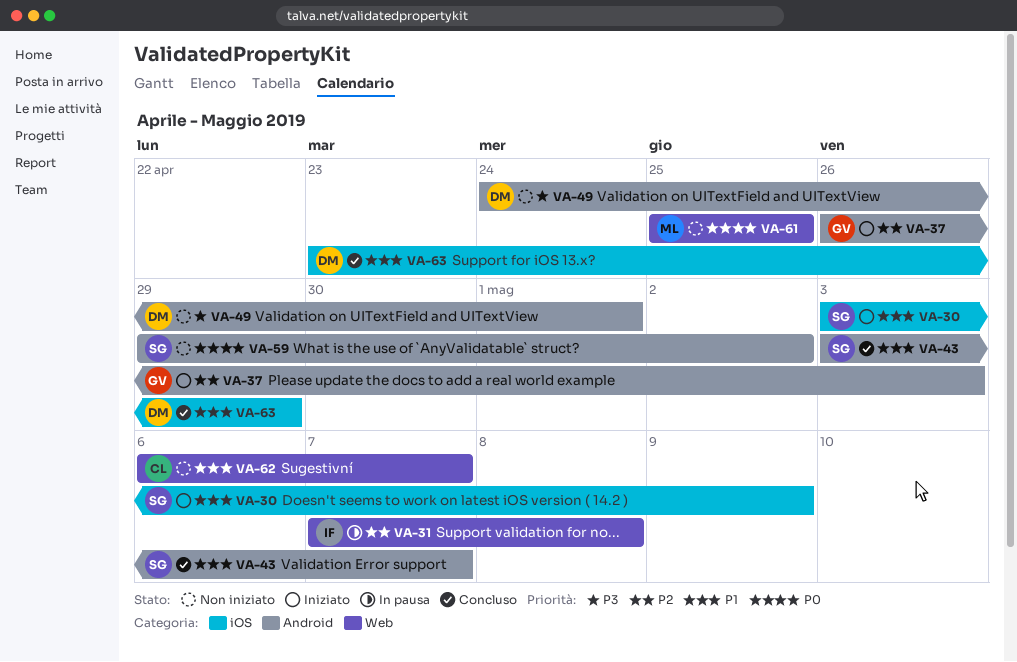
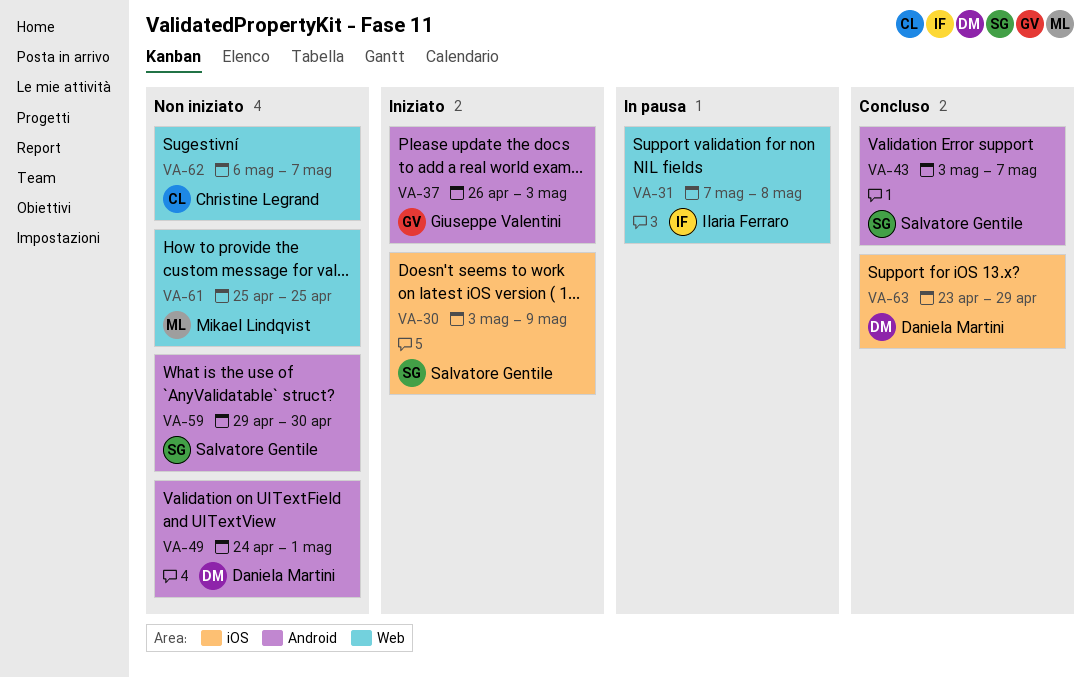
VA-59, due: May 2 -> Apr 30

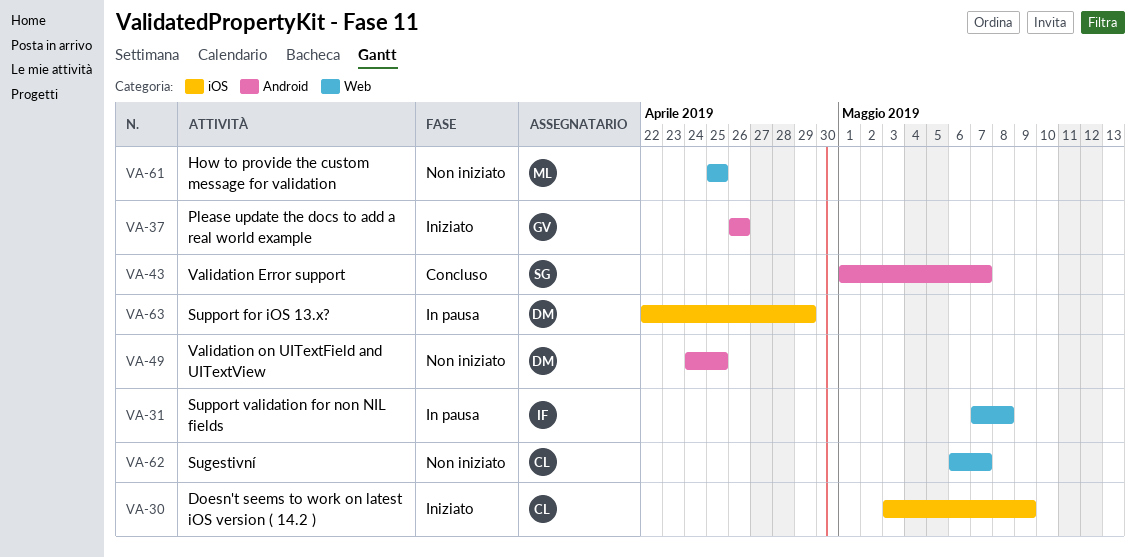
VA-30, owner: Salvatore Gentile -> Christine Legrand
VA-37, due: May 3 -> Apr 26
VA-43, start: May 3 -> May 1
VA-49, due: May 1 -> Apr 25
VA-59: present -> none
VA-63, status: Concluso -> In pausa
VA-63, start: Apr 23 -> Apr 22

